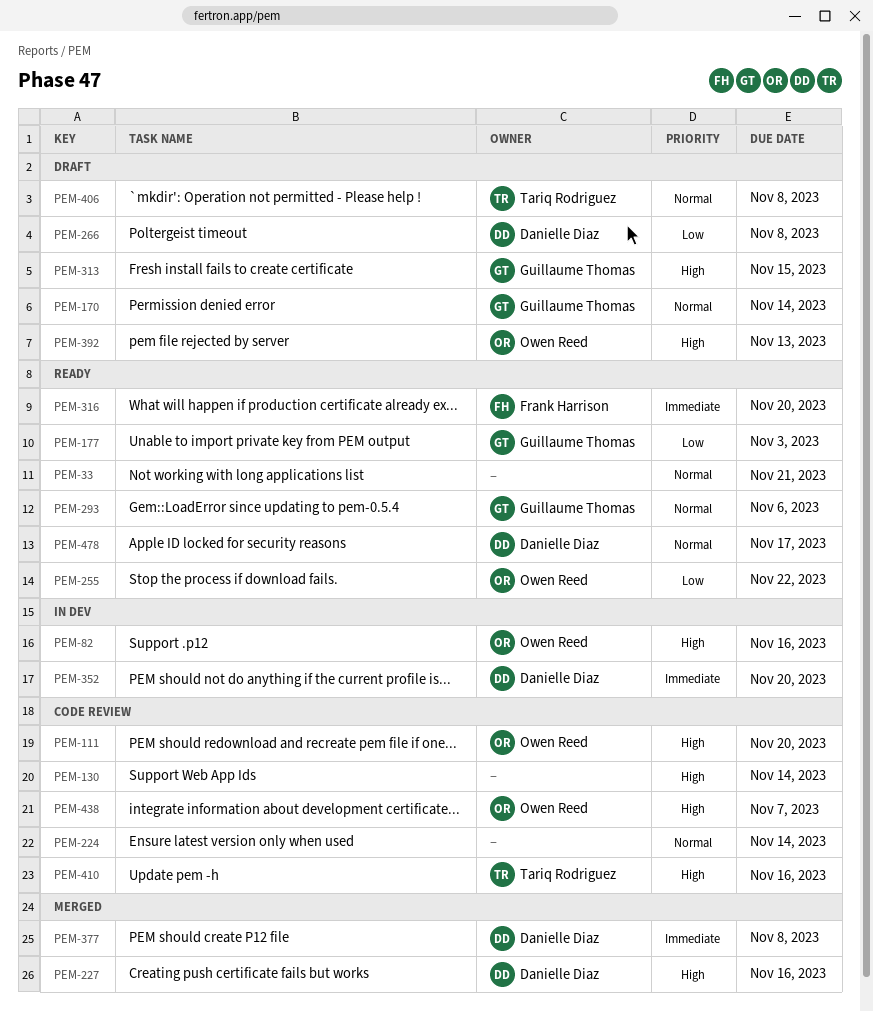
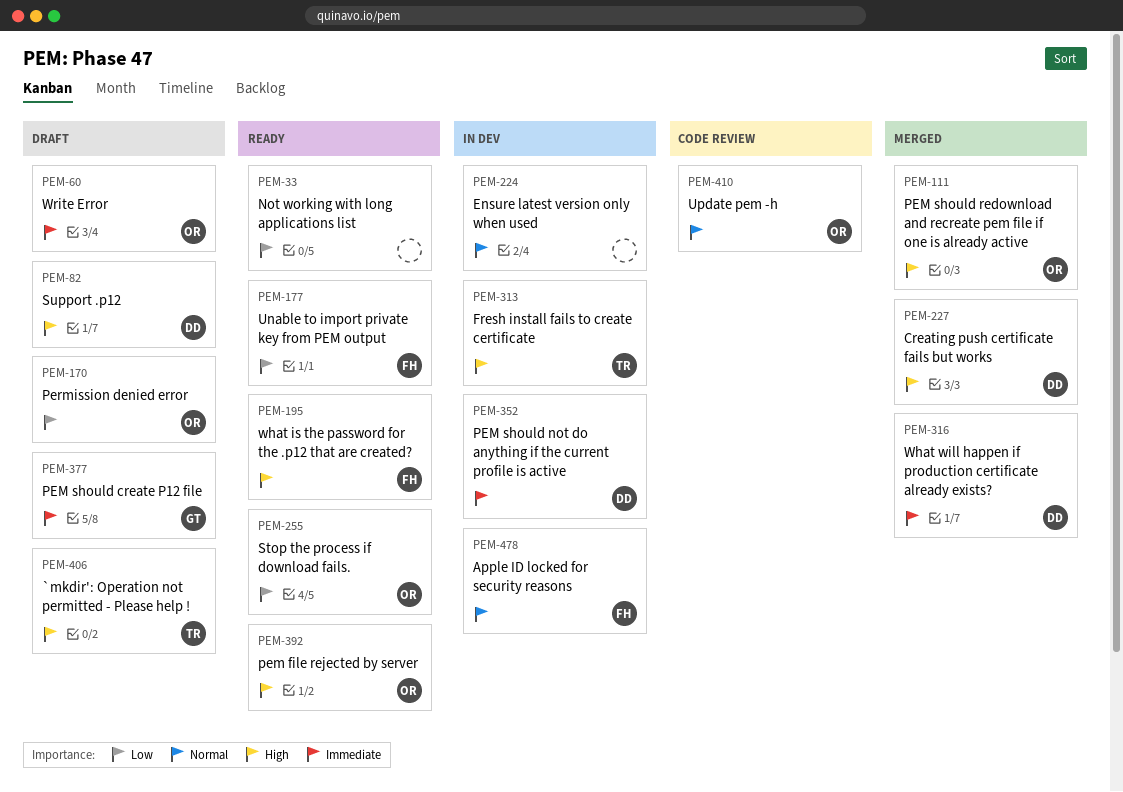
PEM-33, priority: Normal -> Low
PEM-60: none -> present
PEM-82, status: In dev -> Draft
PEM-82, owner: Owen Reed -> Danielle Diaz
PEM-111, status: Code review -> Merged
PEM-130: present -> none
PEM-170, owner: Guillaume Thomas -> Owen Reed
PEM-170, priority: Normal -> Low
PEM-177, owner: Guillaume Thomas -> Frank Harrison
PEM-195: none -> present
PEM-224, status: Code review -> In dev
PEM-266: present -> none
PEM-293: present -> none
PEM-313, status: Draft -> In dev
PEM-313, owner: Guillaume Thomas -> Tariq Rodriguez
PEM-316, status: Ready -> Merged
PEM-316, owner: Frank Harrison -> Danielle Diaz
PEM-377, status: Merged -> Draft
PEM-377, owner: Danielle Diaz -> Guillaume Thomas
PEM-392, status: Draft -> Ready
PEM-406, priority: Normal -> High
PEM-410, owner: Tariq Rodriguez -> Owen Reed
PEM-410, priority: High -> Normal
PEM-438: present -> none
PEM-478, status: Ready -> In dev
PEM-478, owner: Danielle Diaz -> Frank Harrison

